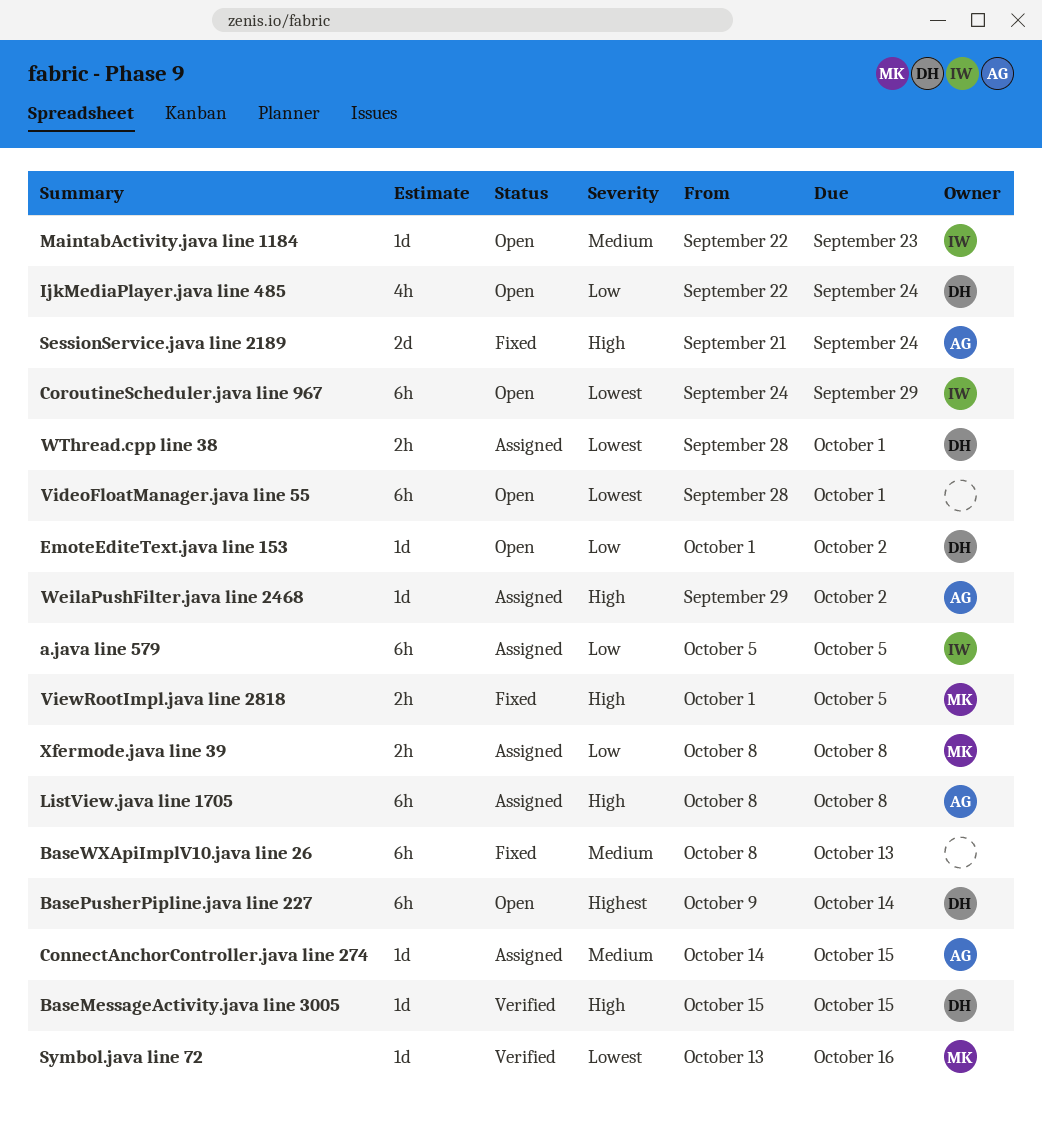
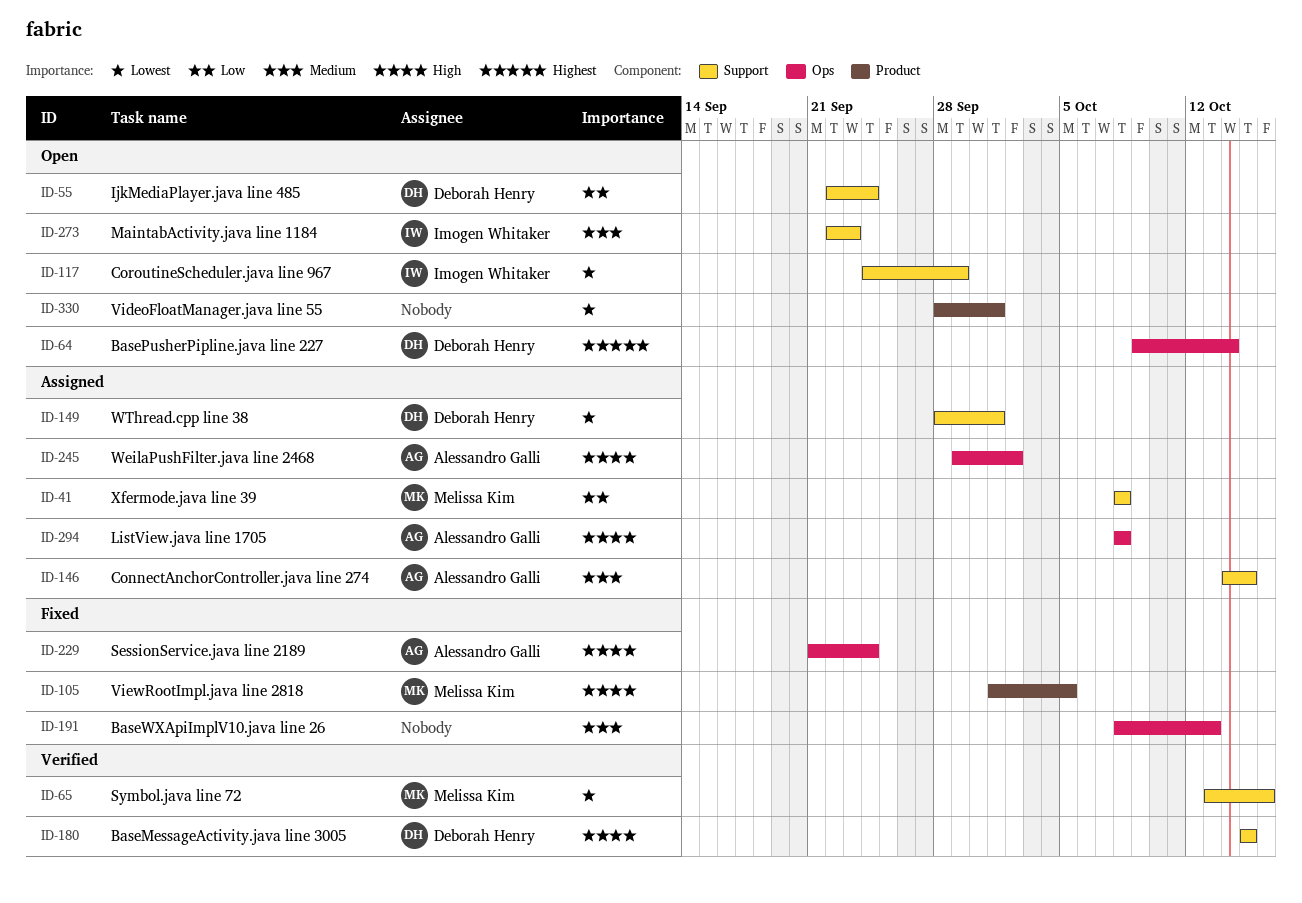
a.java line 579: present -> none
EmoteEditeText.java line 153: present -> none

